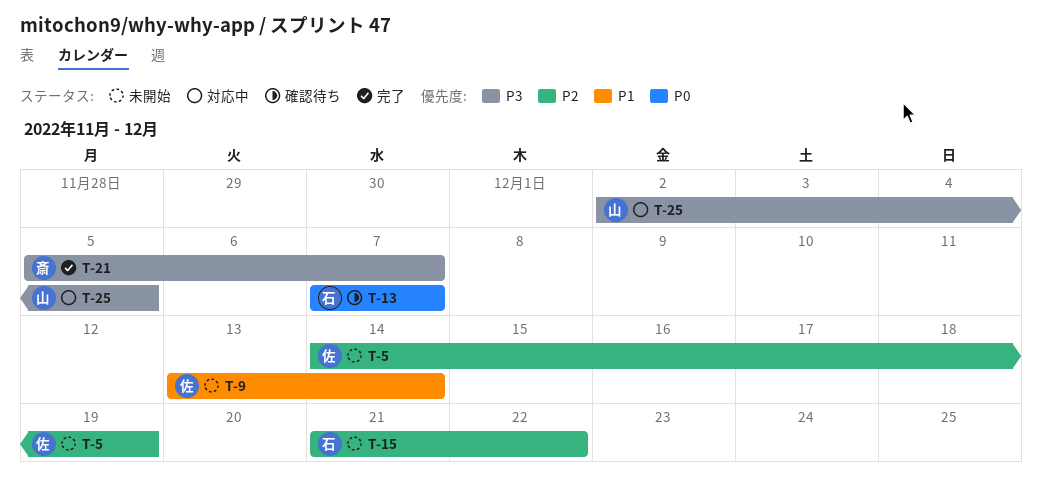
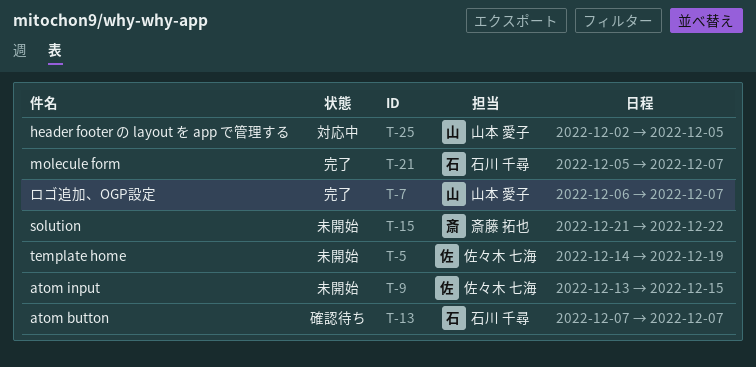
T-7: none -> present
T-9, due: Dec 14 -> Dec 15
T-15, owner: 石川 千尋 -> 斎藤 拓也
T-21, owner: 斎藤 拓也 -> 石川 千尋

